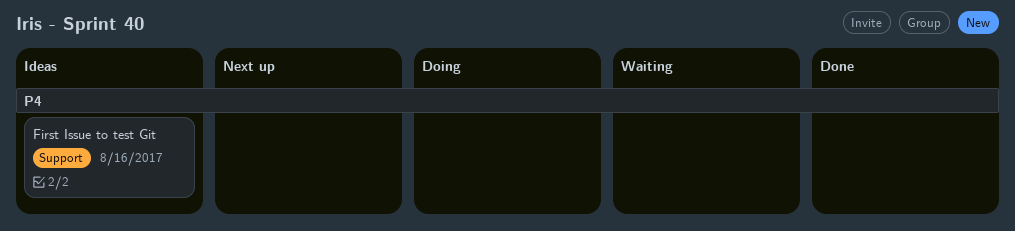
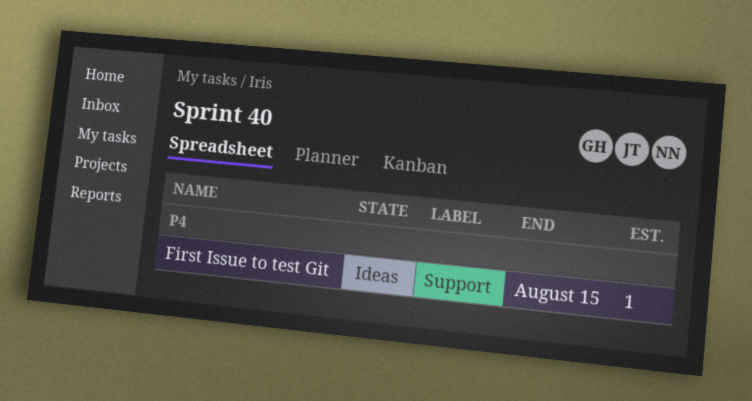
First Issue to test Git, due: Aug 16 -> Aug 15

